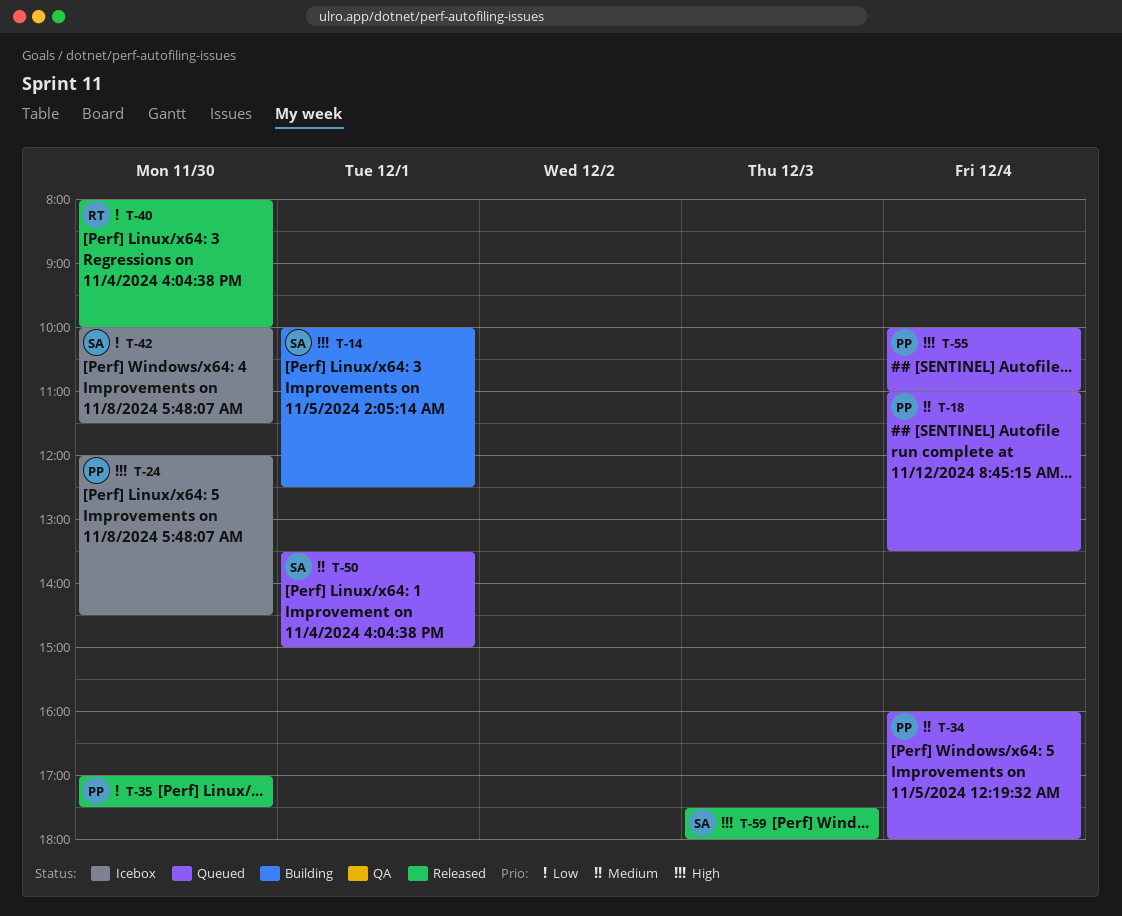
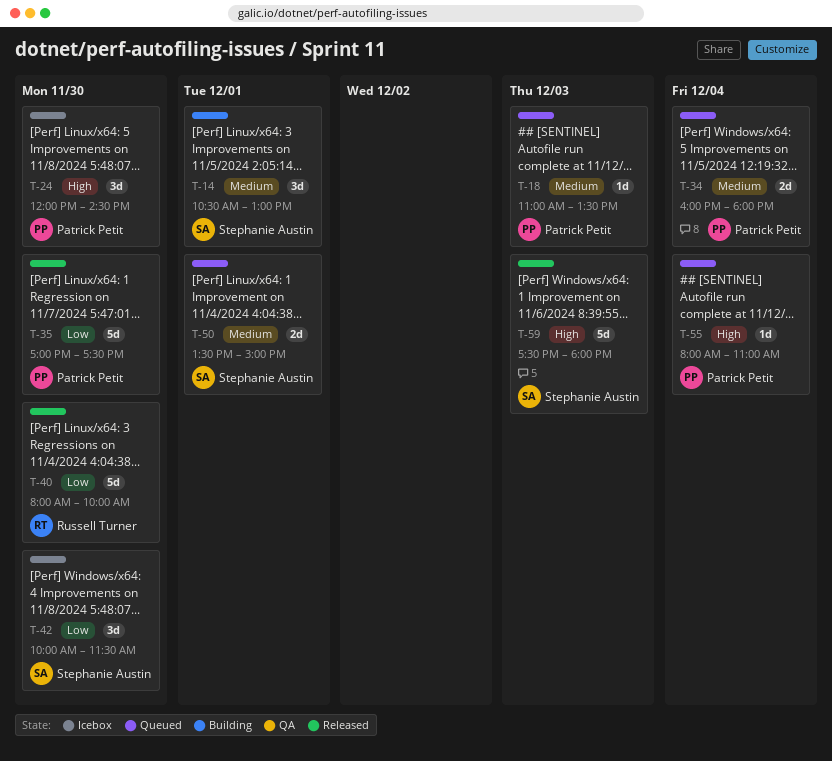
T-14, priority: High -> Medium
T-14, begins: 10:00 -> 10:30
T-14, ends: 12:30 -> 13:00
T-18, day: Dec 4 -> Dec 3
T-55, begins: 10:00 -> 08:00

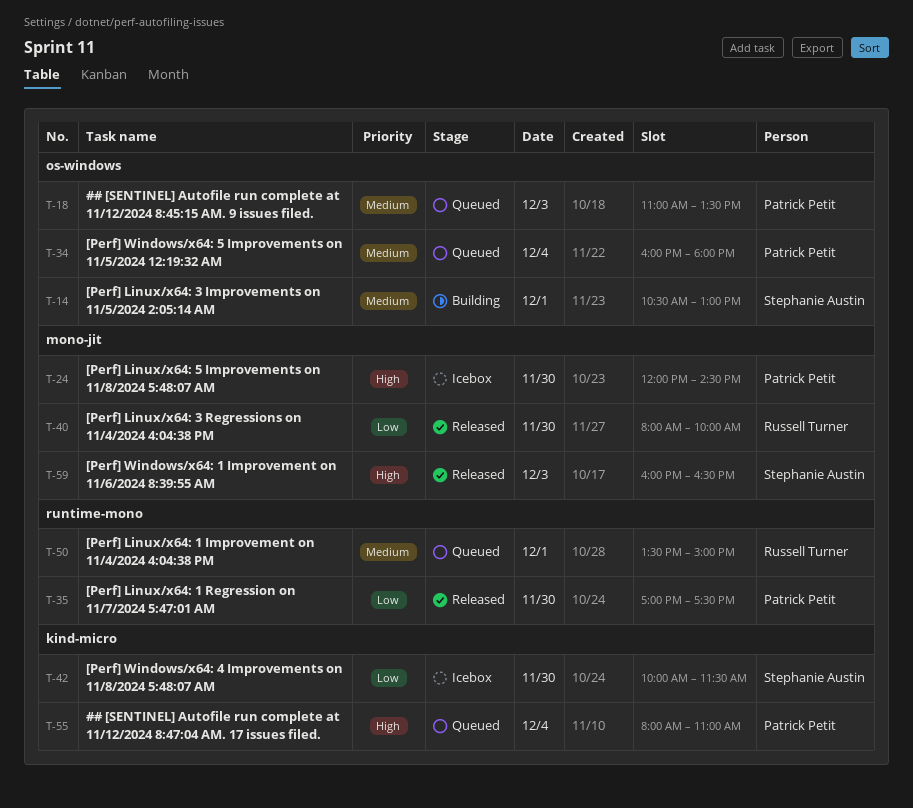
T-50, owner: Stephanie Austin -> Russell Turner
T-59, begins: 17:30 -> 16:00
T-59, ends: 18:00 -> 16:30

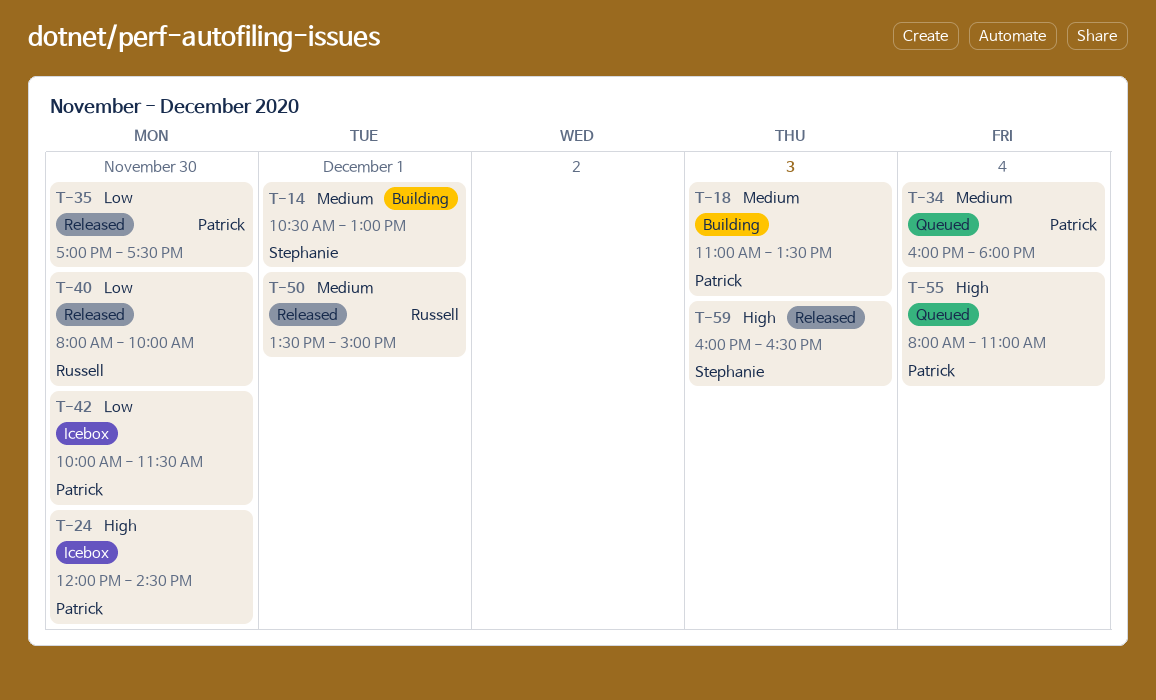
T-18, status: Queued -> Building
T-42, owner: Stephanie Austin -> Patrick Petit
T-50, status: Queued -> Released

